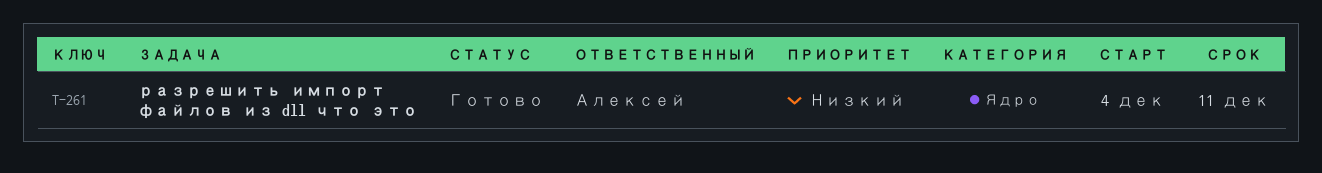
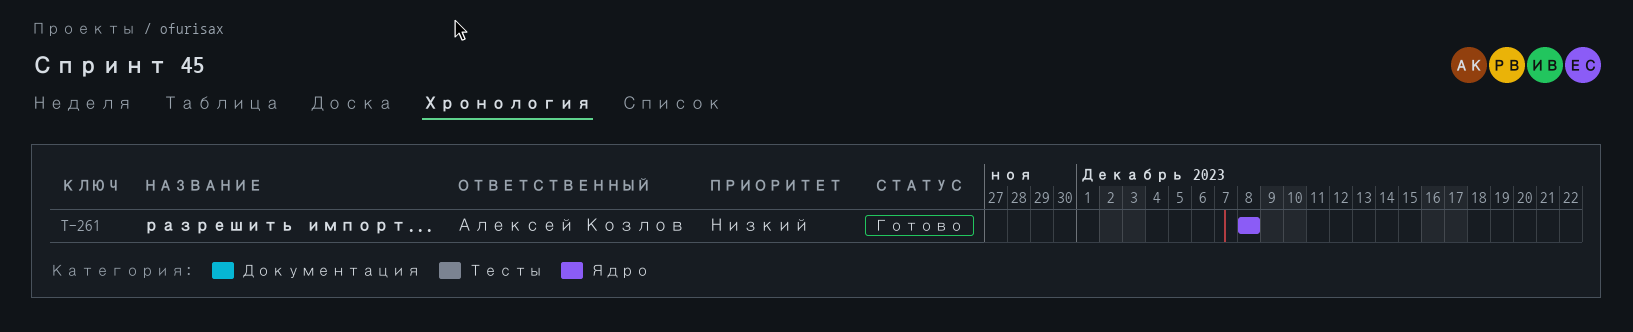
T-261, start: Dec 4 -> Dec 8
T-261, due: Dec 11 -> Dec 8

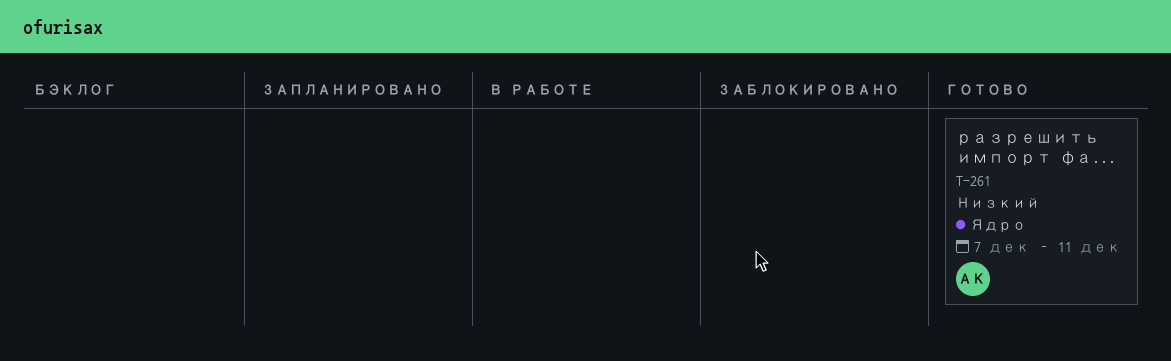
T-261, start: Dec 8 -> Dec 7
T-261, due: Dec 8 -> Dec 11

